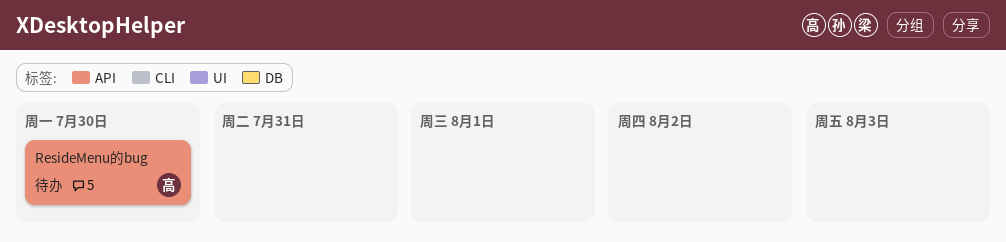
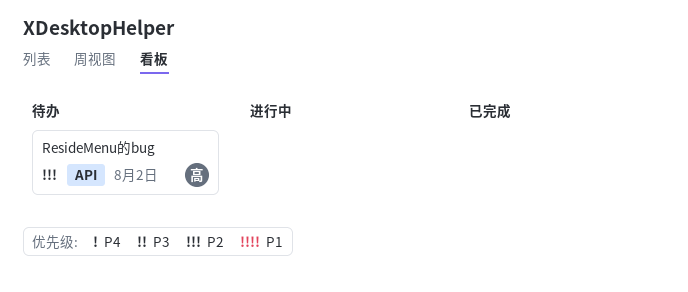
ResideMenu的bug, due: Jul 30 -> Aug 2

